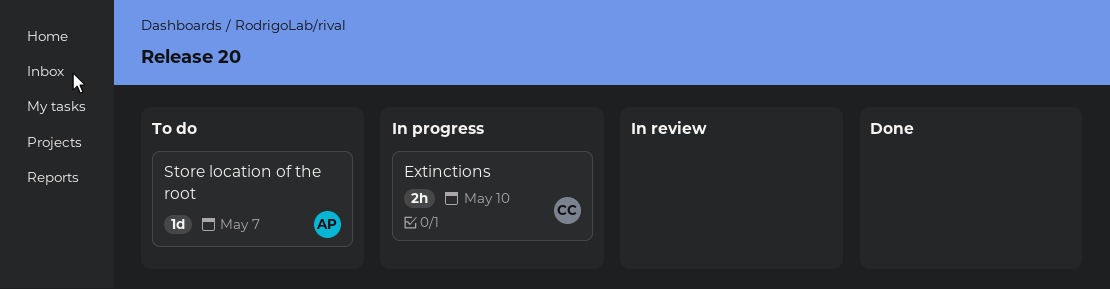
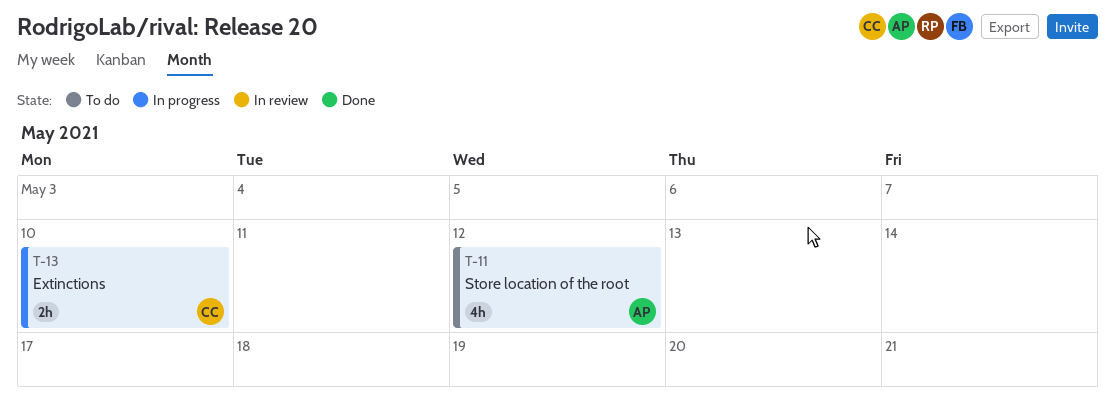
Store location of the root, estimate: 1d -> 4h
Store location of the root, due: May 7 -> May 12

